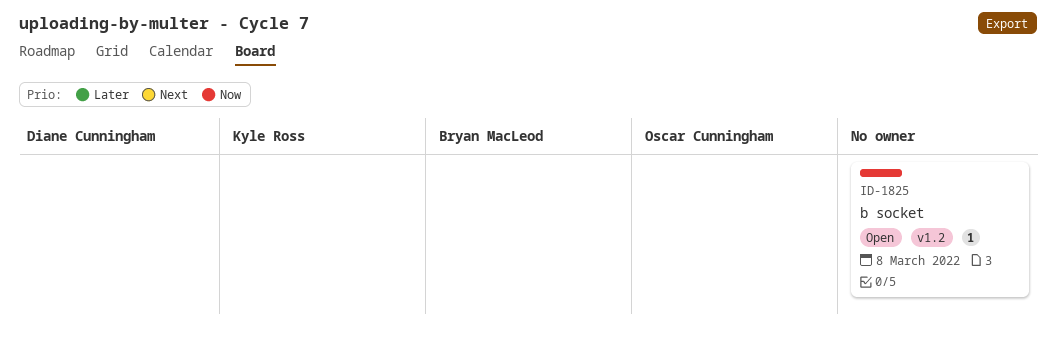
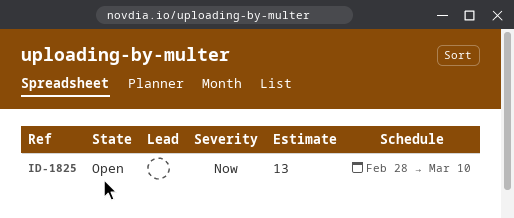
ID-1825, estimate: 1 -> 13
ID-1825, due: Mar 8 -> Mar 10

